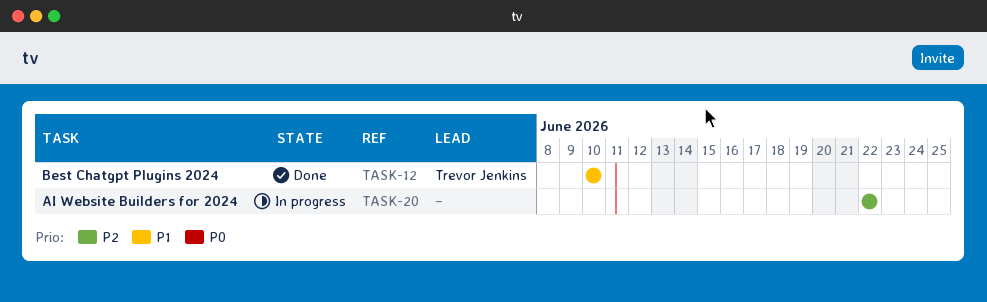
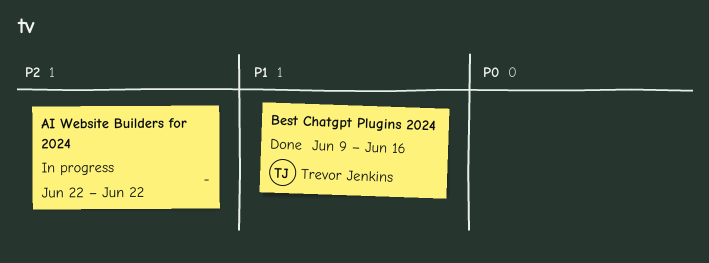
Best Chatgpt Plugins 2024, start: Jun 10 -> Jun 9
Best Chatgpt Plugins 2024, due: Jun 10 -> Jun 16

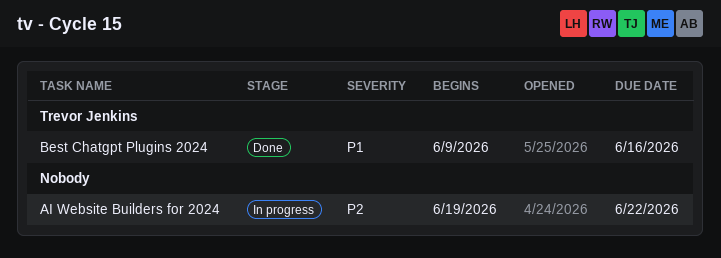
AI Website Builders for 2024, start: Jun 22 -> Jun 19

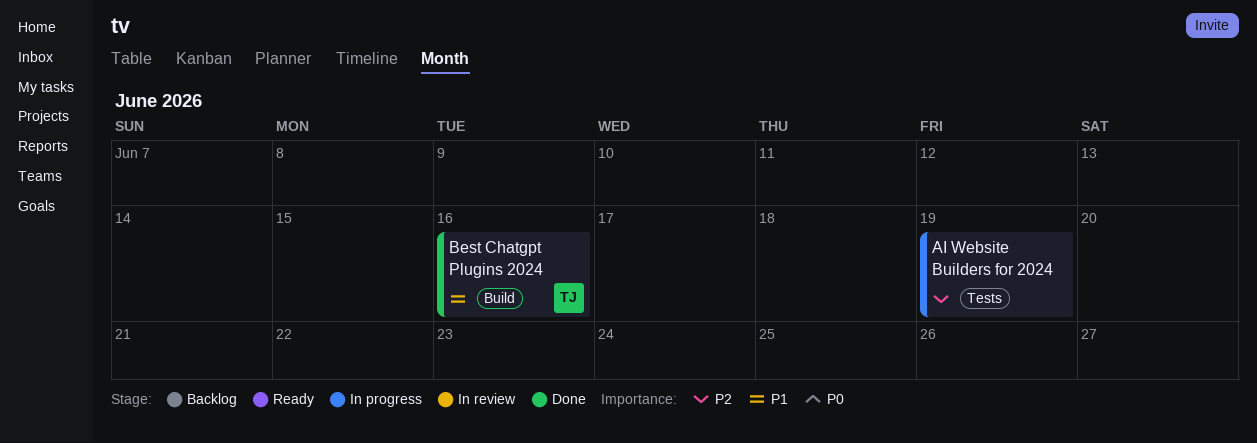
AI Website Builders for 2024, due: Jun 22 -> Jun 19

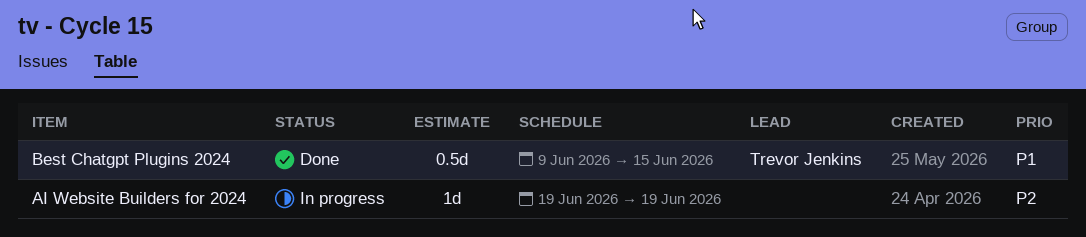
Best Chatgpt Plugins 2024, due: Jun 16 -> Jun 15

